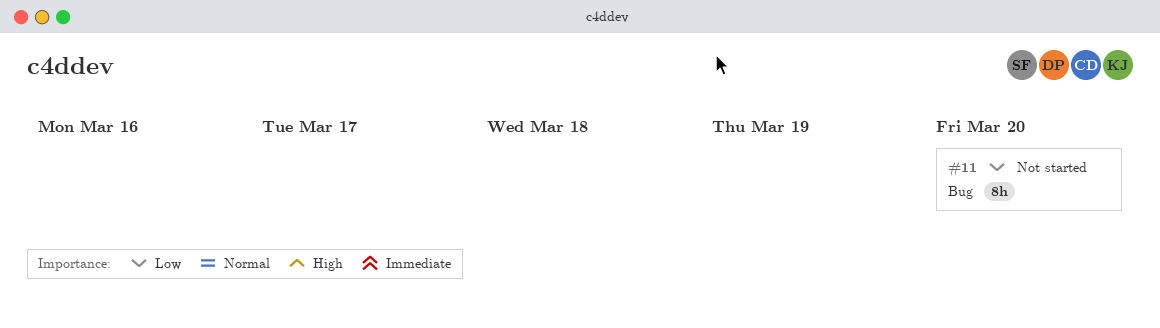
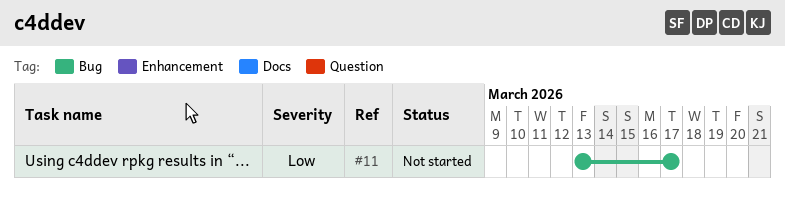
#11, due: Mar 20 -> Mar 17

